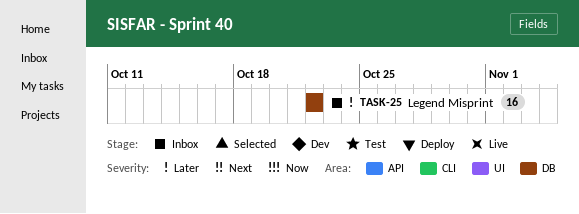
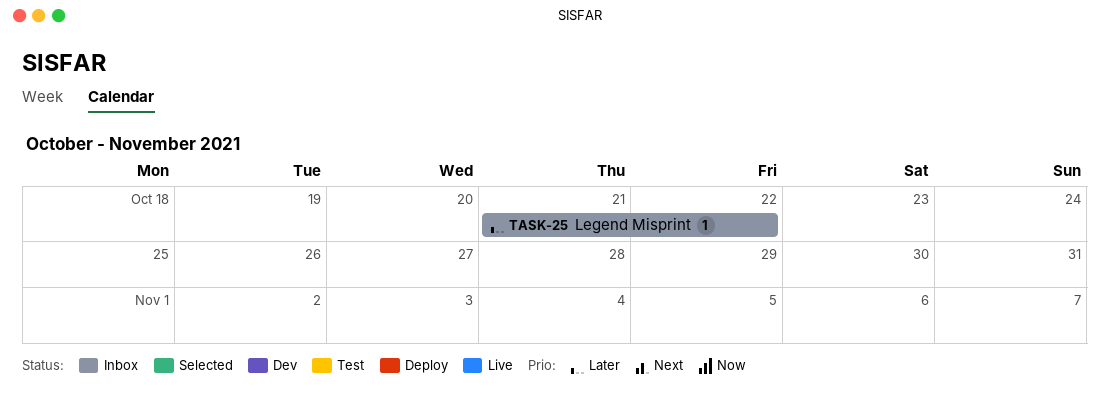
TASK-25, estimate: 16 -> 1
TASK-25, start: Oct 22 -> Oct 21

